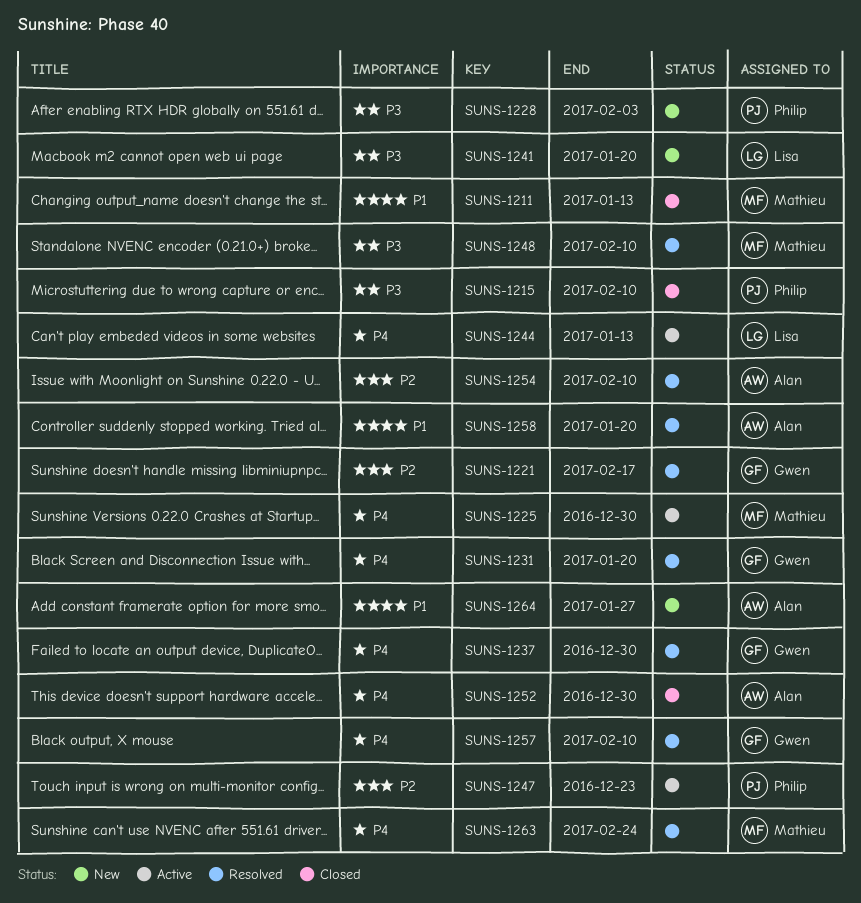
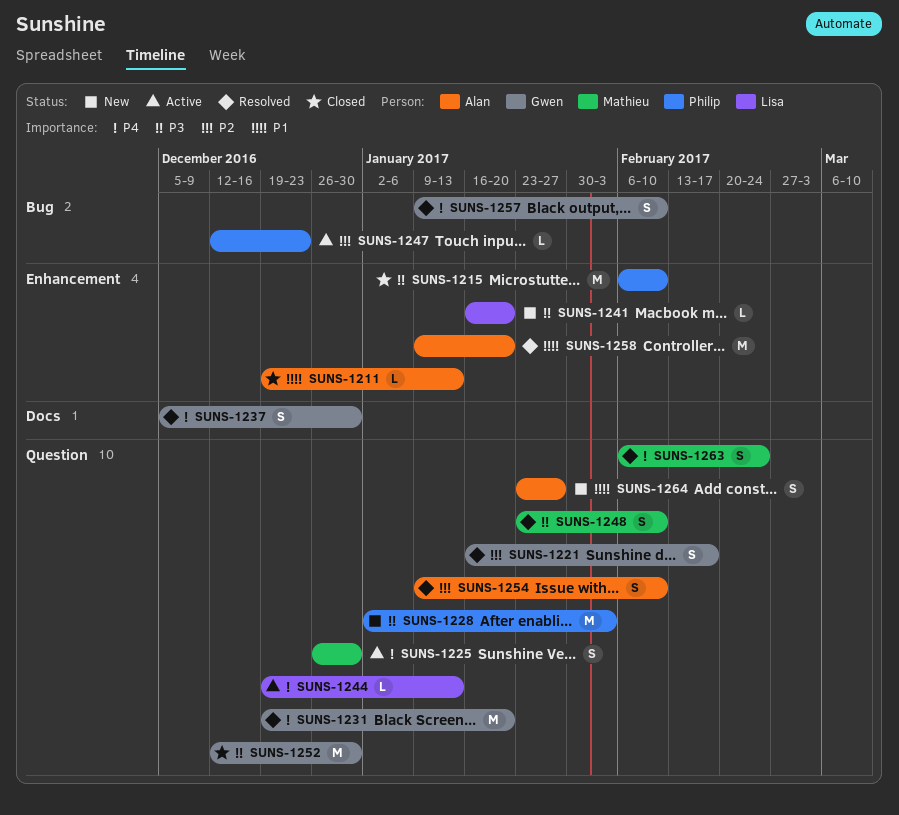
SUNS-1211, owner: Mathieu -> Alan
SUNS-1252, owner: Alan -> Gwen
SUNS-1252, priority: P4 -> P3

